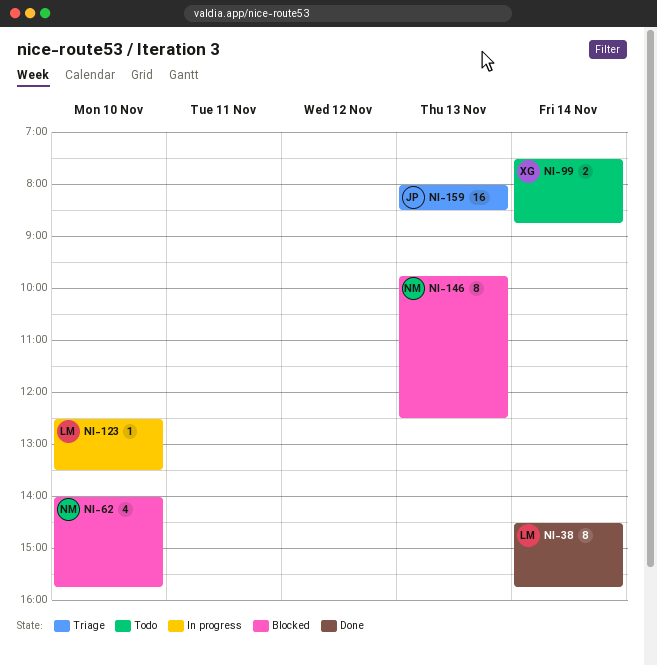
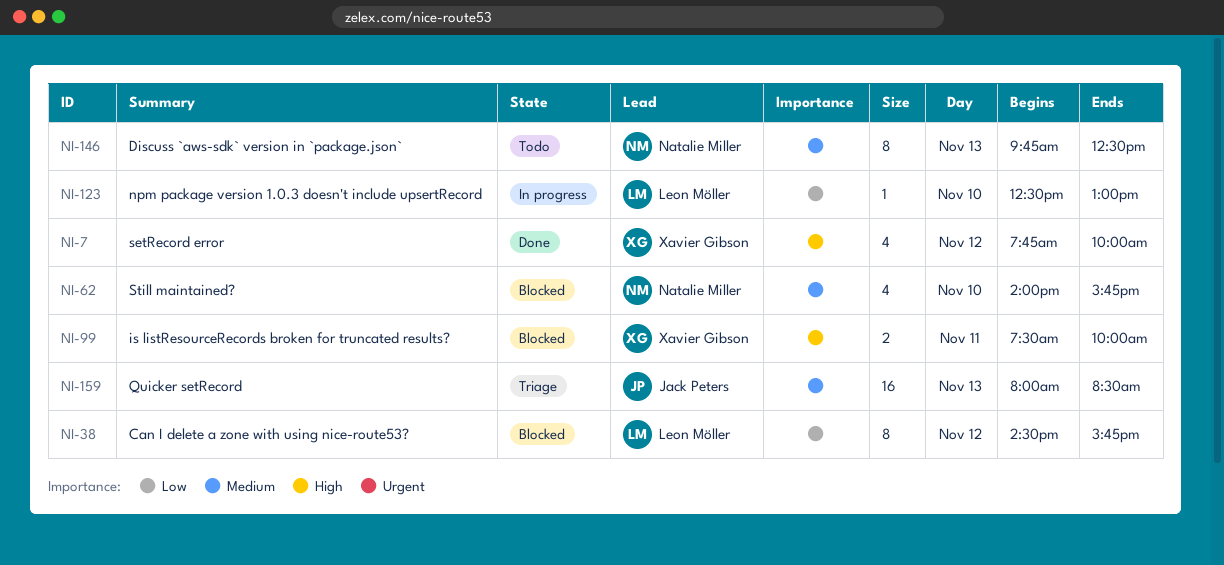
NI-7: none -> present
NI-38, status: Done -> Blocked
NI-38, day: Nov 14 -> Nov 12
NI-99, status: Todo -> Blocked
NI-99, day: Nov 14 -> Nov 11
NI-99, ends: 08:45 -> 10:00
NI-123, ends: 13:30 -> 13:00
NI-146, status: Blocked -> Todo

